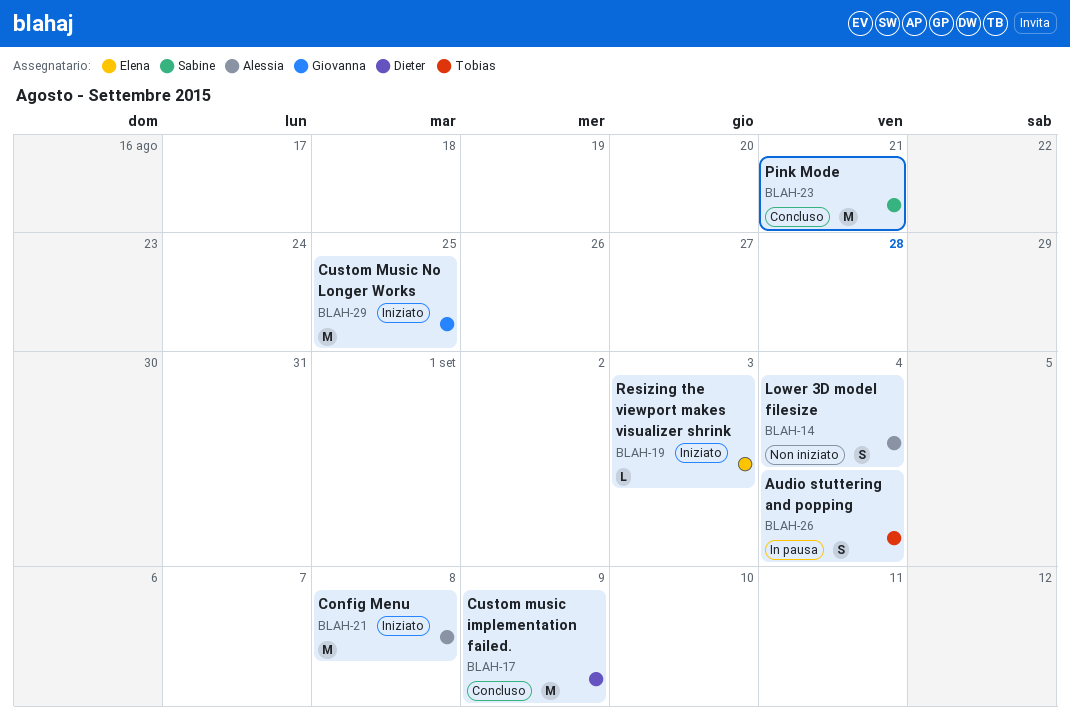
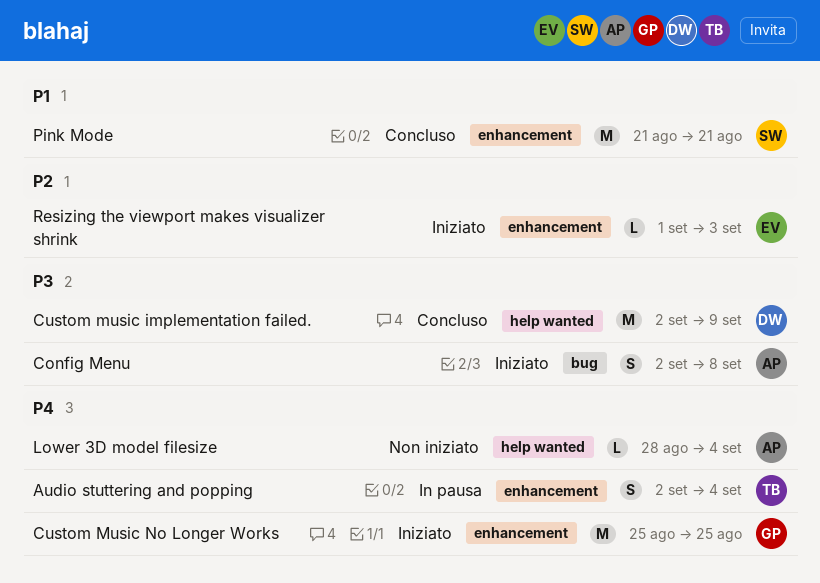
Config Menu, estimate: M -> S
Lower 3D model filesize, estimate: S -> L

